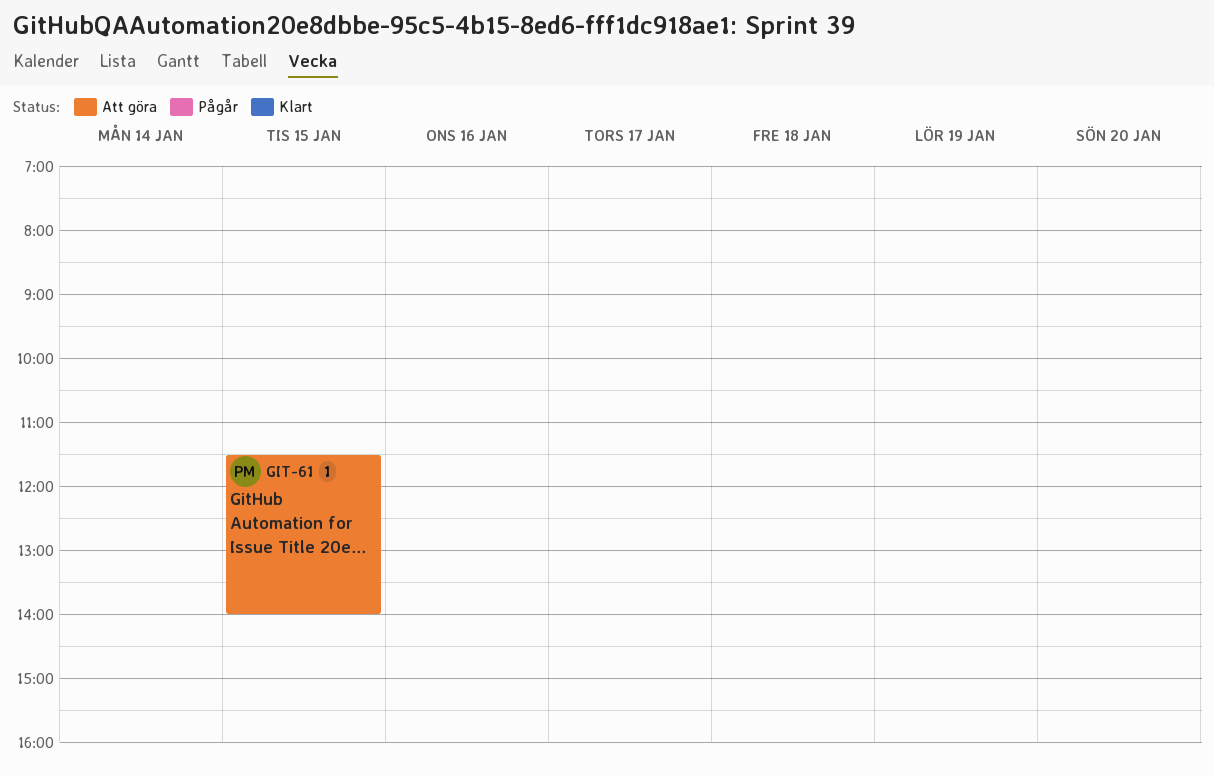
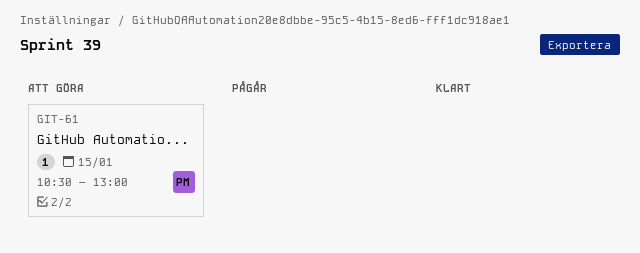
GIT-61, begins: 11:30 -> 10:30
GIT-61, ends: 14:00 -> 13:00

